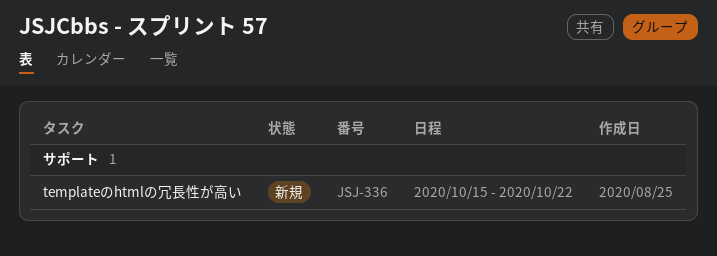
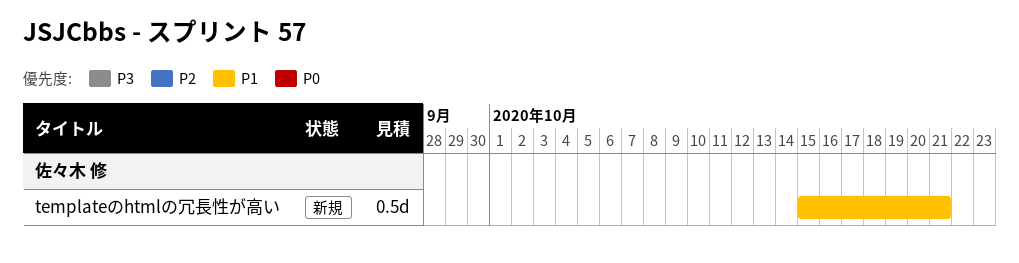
templateのhtmlの冗長性が高い, due: Oct 22 -> Oct 21

